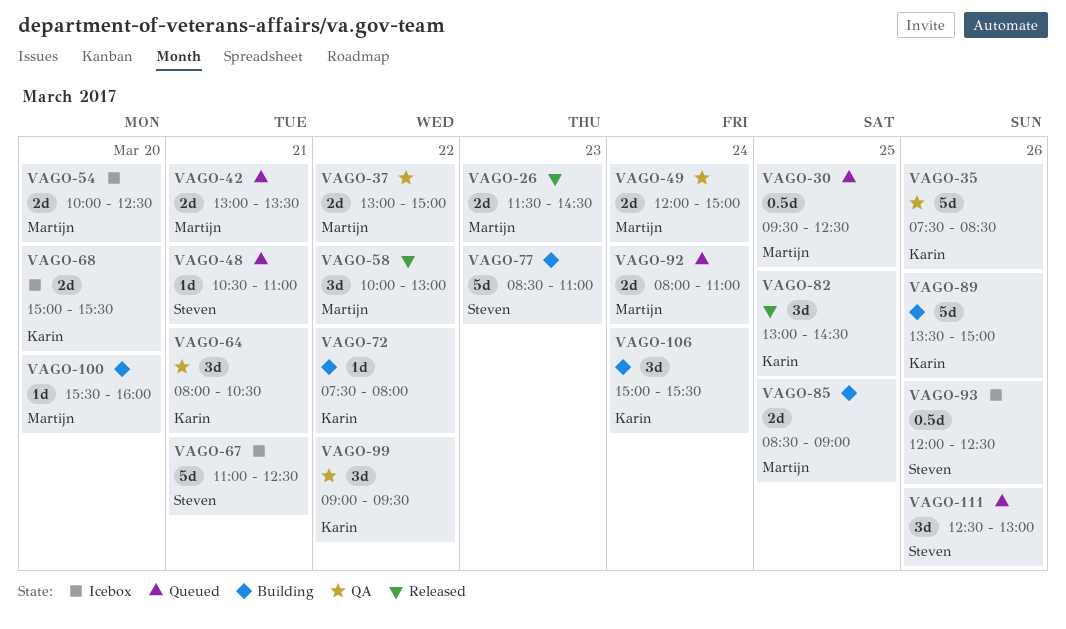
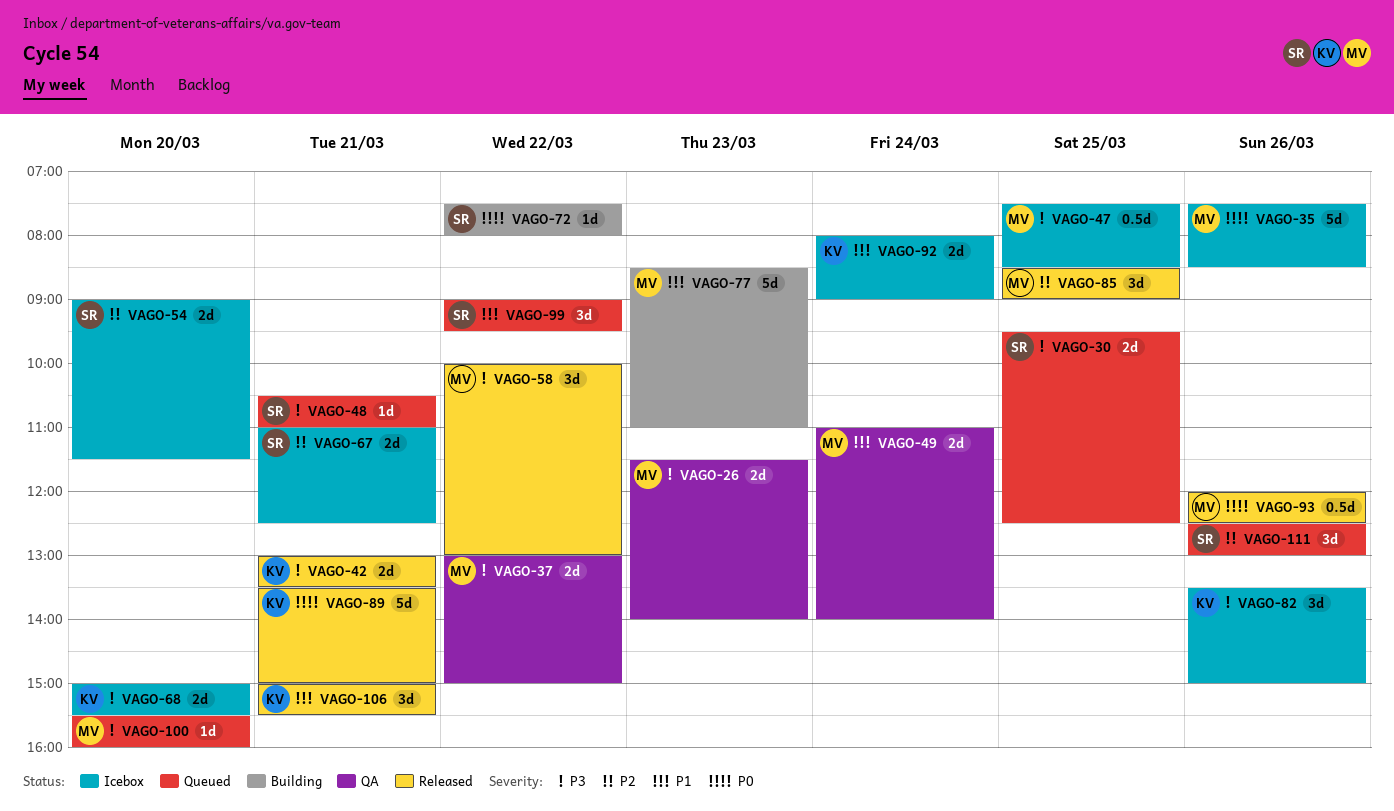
VAGO-26, status: Released -> QA
VAGO-26, ends: 14:30 -> 14:00
VAGO-30, owner: Martijn -> Steven
VAGO-30, estimate: 0.5d -> 2d
VAGO-35, status: QA -> Icebox
VAGO-35, owner: Karin -> Martijn
VAGO-42, status: Queued -> Released
VAGO-42, owner: Martijn -> Karin
VAGO-47: none -> present
VAGO-49, begins: 12:00 -> 11:00
VAGO-49, ends: 15:00 -> 14:00
VAGO-54, owner: Martijn -> Steven
VAGO-54, begins: 10:00 -> 09:00
VAGO-54, ends: 12:30 -> 11:30
VAGO-64: present -> none
VAGO-67, estimate: 5d -> 2d
VAGO-72, owner: Karin -> Steven
VAGO-77, owner: Steven -> Martijn
VAGO-82, status: Released -> Icebox
VAGO-82, day: Mar 25 -> Mar 26
VAGO-82, begins: 13:00 -> 13:30
VAGO-82, ends: 14:30 -> 15:00
VAGO-85, status: Building -> Released
VAGO-85, estimate: 2d -> 3d
VAGO-89, status: Building -> Released
VAGO-89, day: Mar 26 -> Mar 21
VAGO-92, status: Queued -> Icebox
VAGO-92, owner: Martijn -> Karin
VAGO-92, ends: 11:00 -> 09:00
VAGO-93, status: Icebox -> Released
VAGO-93, owner: Steven -> Martijn
VAGO-99, status: QA -> Queued
VAGO-99, owner: Karin -> Steven
VAGO-100, status: Building -> Queued
VAGO-106, status: Building -> Released
VAGO-106, day: Mar 24 -> Mar 21

